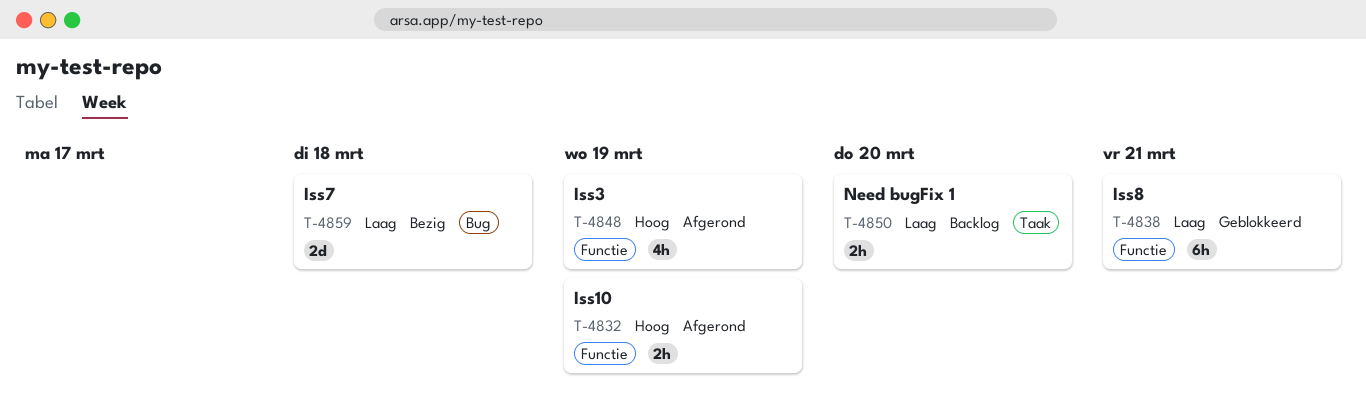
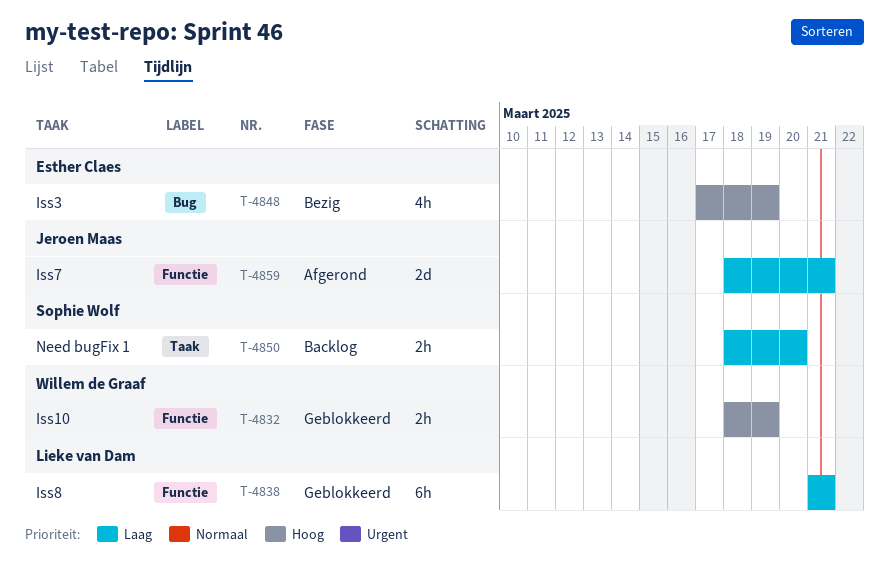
T-4832, status: Afgerond -> Geblokkeerd
T-4848, status: Afgerond -> Bezig
T-4848, label: Functie -> Bug
T-4859, status: Bezig -> Afgerond
T-4859, label: Bug -> Functie
T-4859, due: Mar 18 -> Mar 21

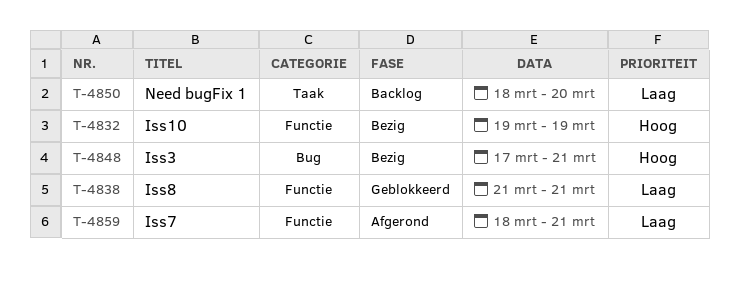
T-4832, status: Geblokkeerd -> Bezig
T-4832, start: Mar 18 -> Mar 19
T-4848, due: Mar 19 -> Mar 21

